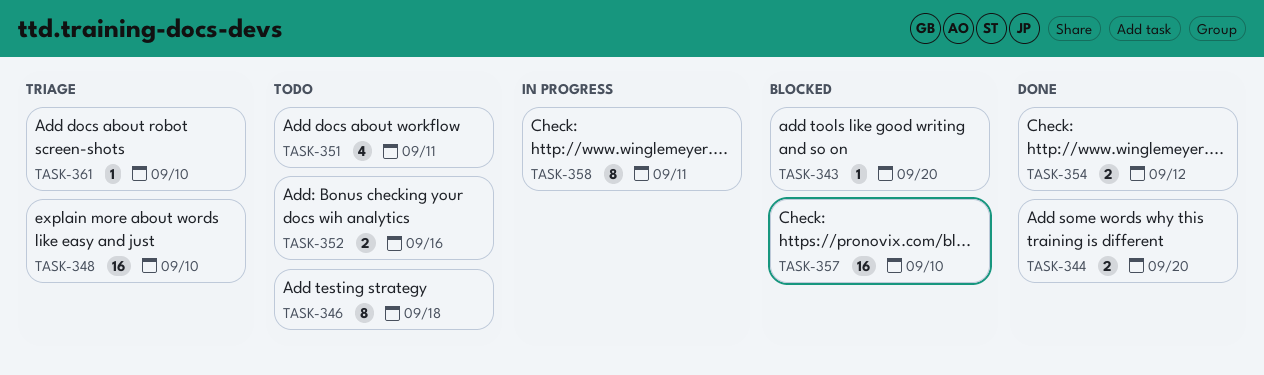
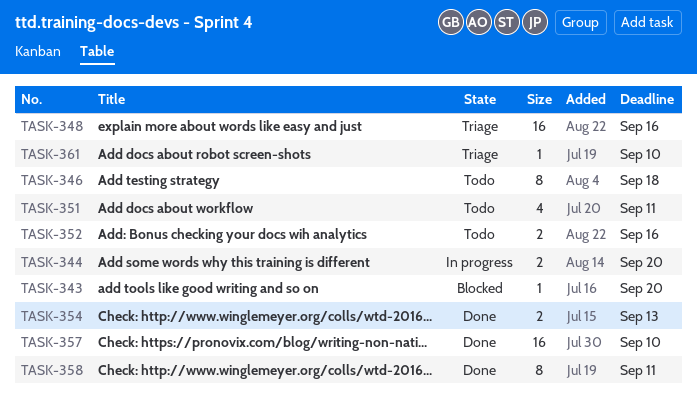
TASK-344, status: Done -> In progress
TASK-348, due: Sep 10 -> Sep 16
TASK-354, due: Sep 12 -> Sep 13
TASK-357, status: Blocked -> Done
TASK-358, status: In progress -> Done

